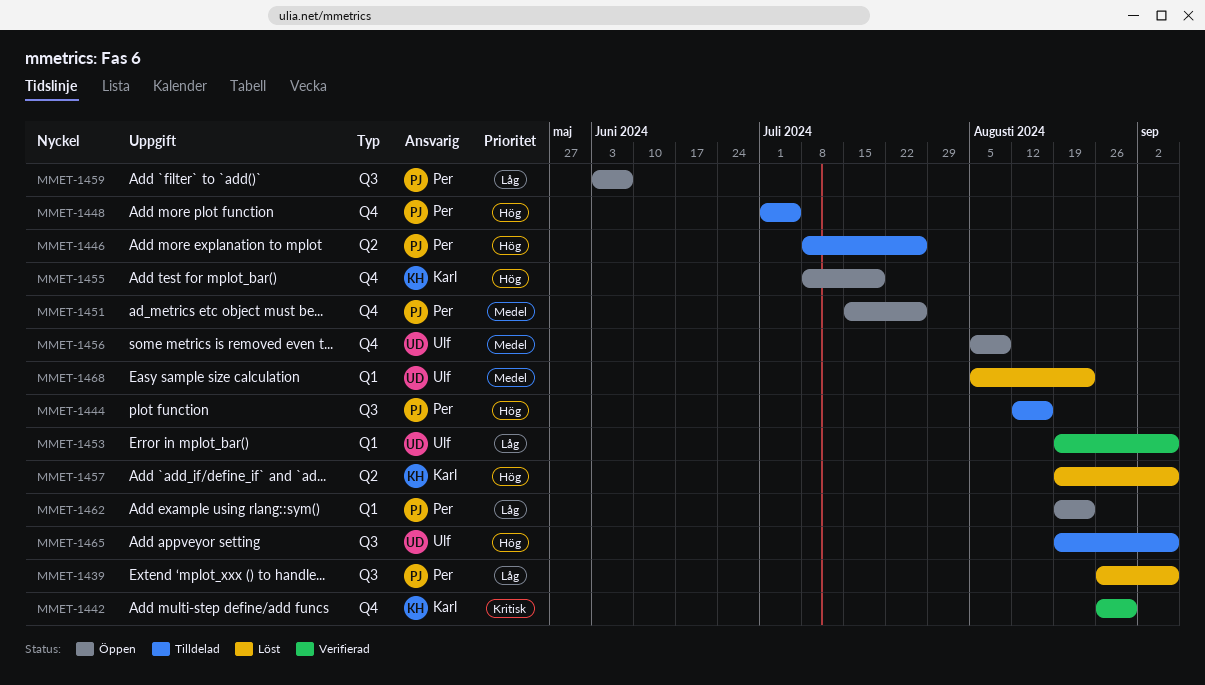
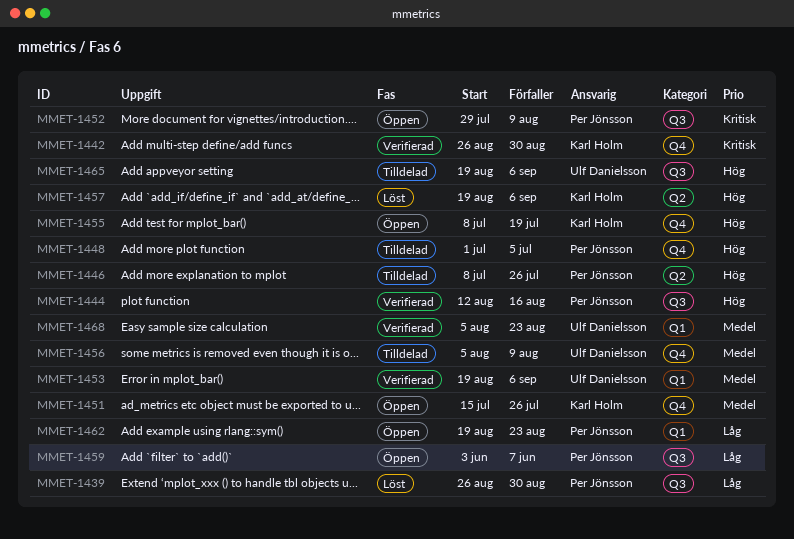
MMET-1439, due: Sep 6 -> Aug 30
MMET-1444, status: Tilldelad -> Verifierad
MMET-1451, owner: Per Jönsson -> Karl Holm
MMET-1452: none -> present
MMET-1453, priority: Låg -> Medel
MMET-1456, status: Öppen -> Tilldelad
MMET-1468, status: Löst -> Verifierad

